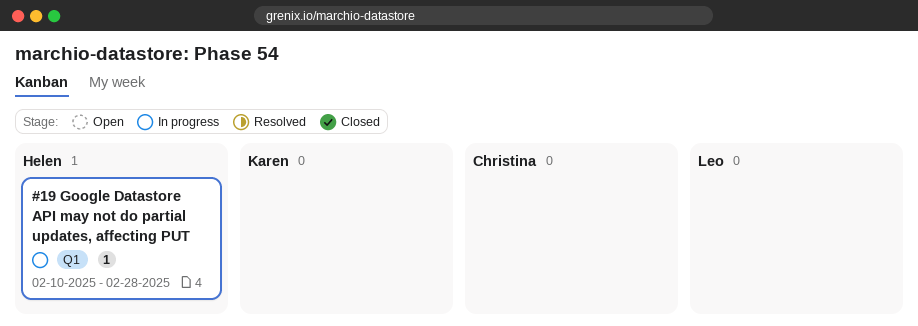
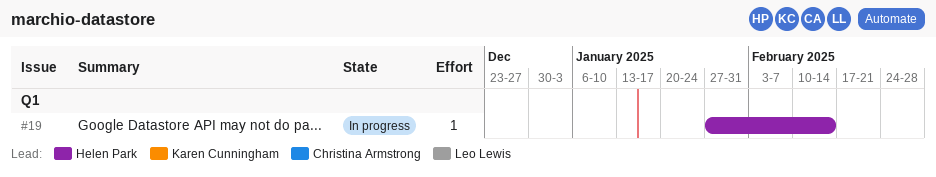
#19, start: Feb 10 -> Jan 27
#19, due: Feb 28 -> Feb 14

